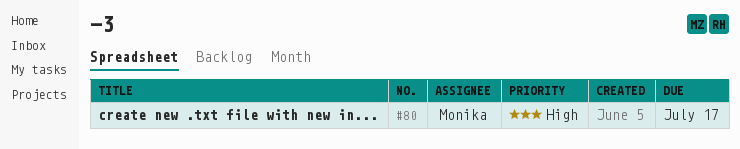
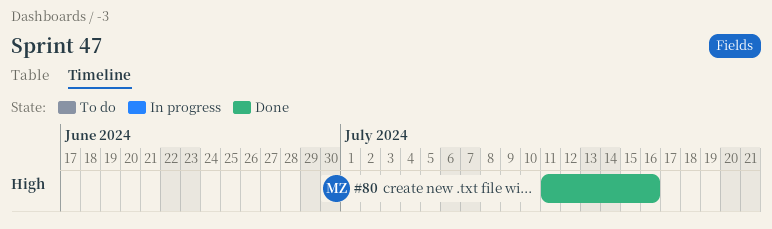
#80, due: Jul 17 -> Jul 16

